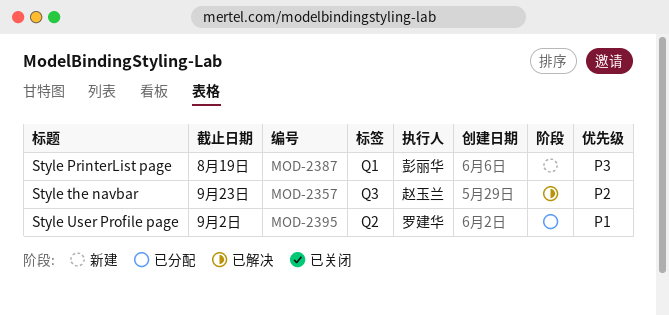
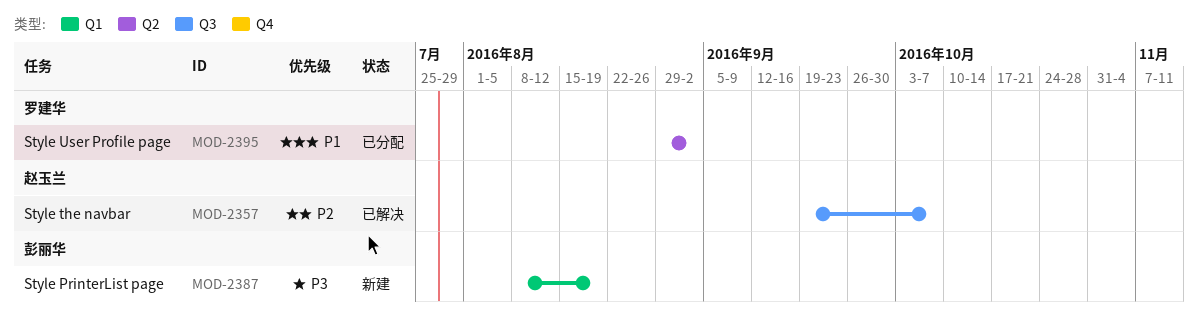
MOD-2357, due: Sep 23 -> Oct 7

